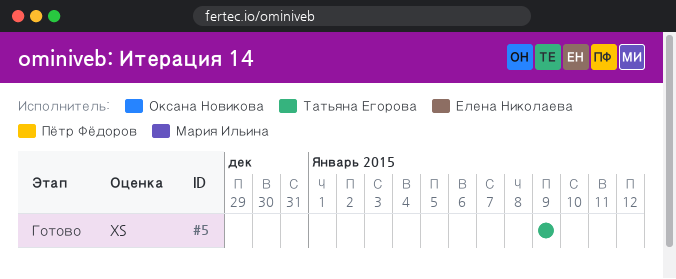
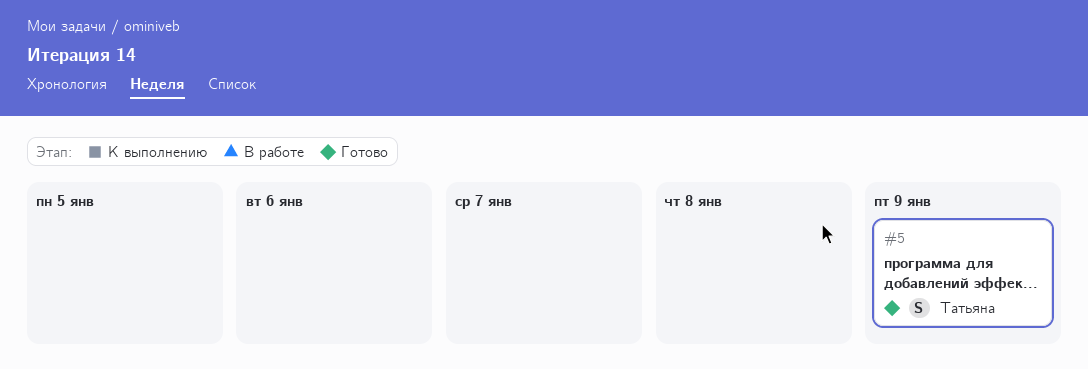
#5, estimate: XS -> S

